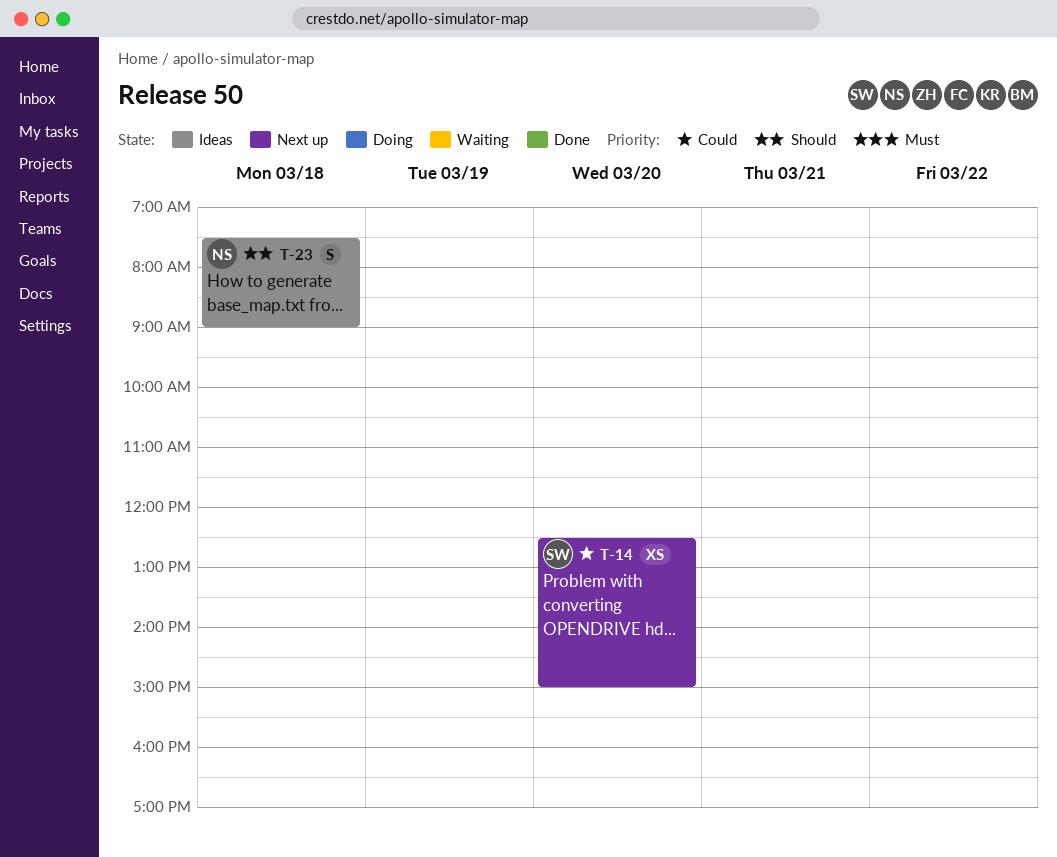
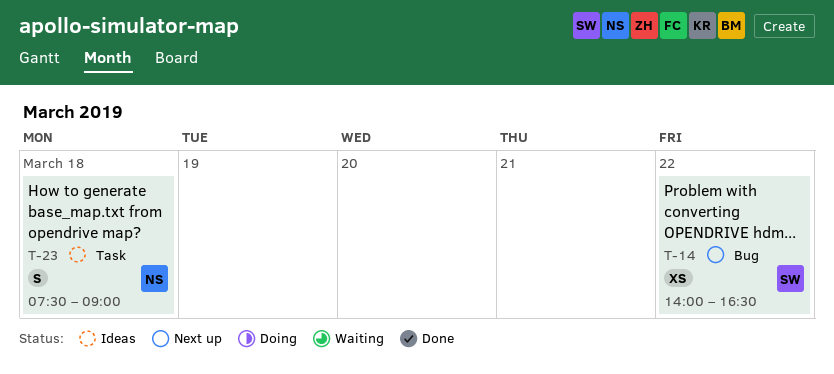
T-14, day: Mar 20 -> Mar 22
T-14, begins: 12:30 -> 14:00
T-14, ends: 15:00 -> 16:30

